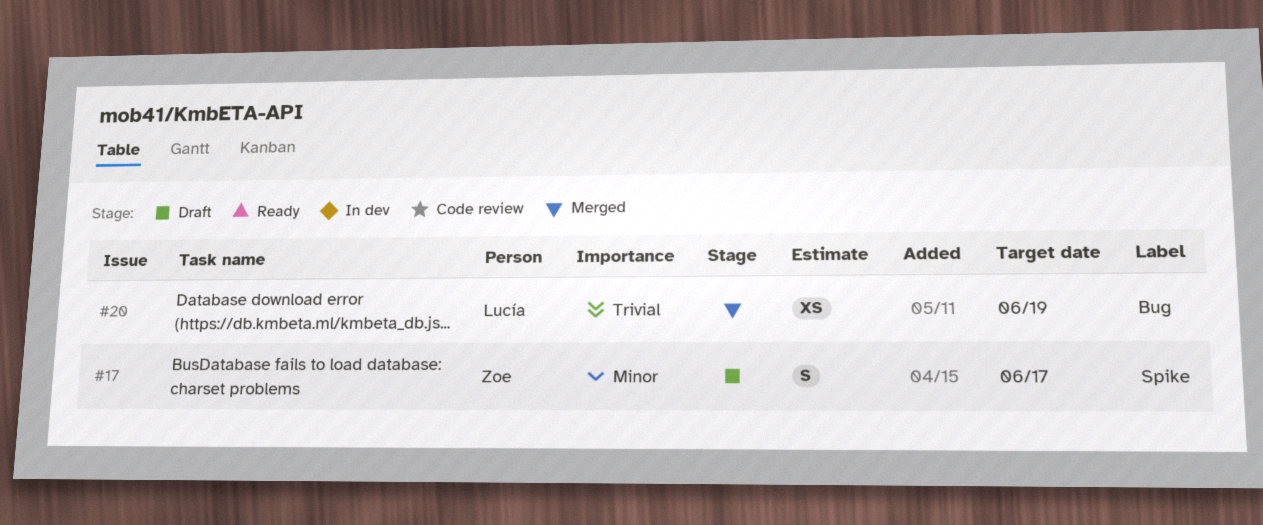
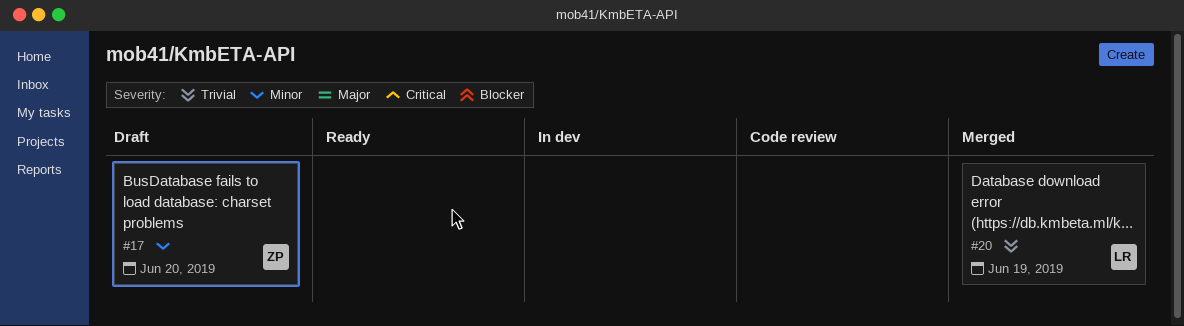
#17, due: Jun 17 -> Jun 20

